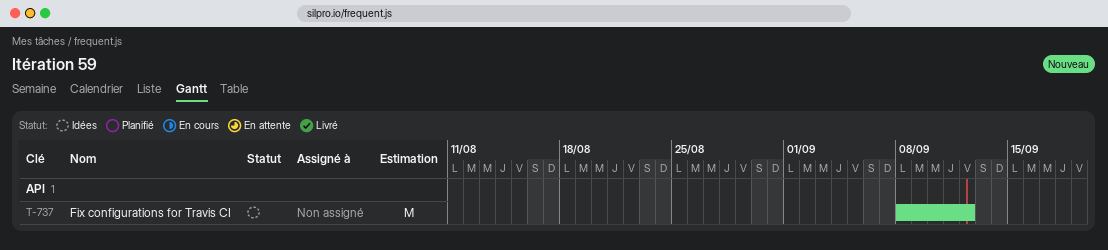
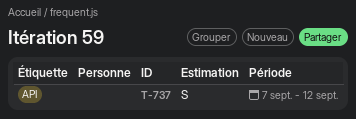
T-737, estimate: M -> S
T-737, start: Sep 8 -> Sep 7

